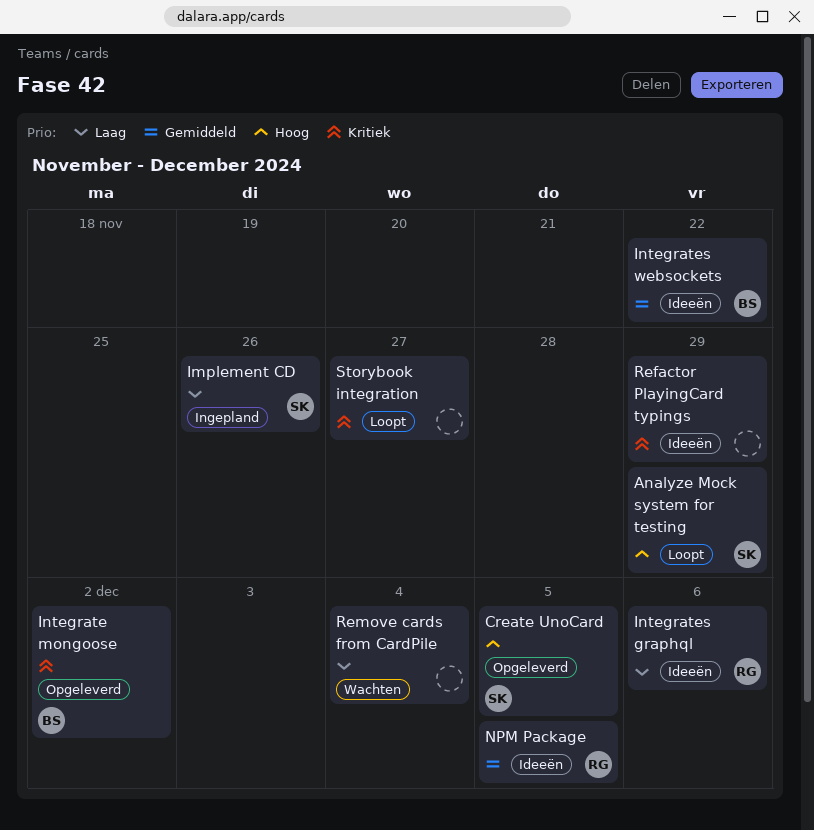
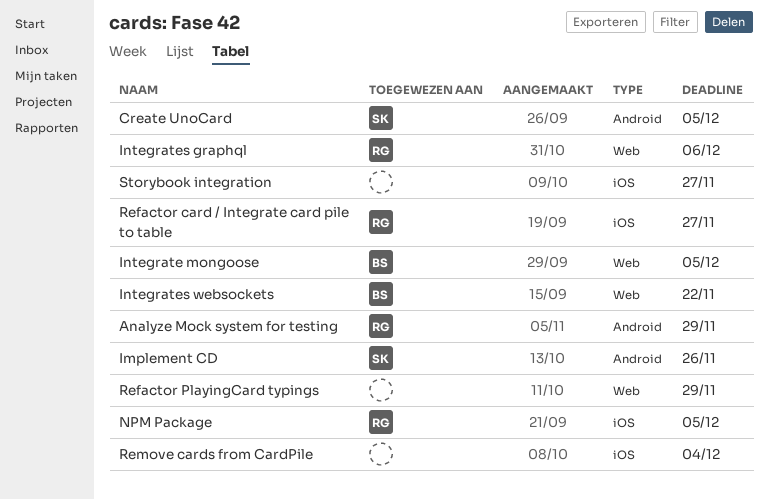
Analyze Mock system for testing, owner: SK -> RG
Integrate mongoose, due: Dec 2 -> Dec 5
Refactor card / Integrate card pile to table: none -> present

